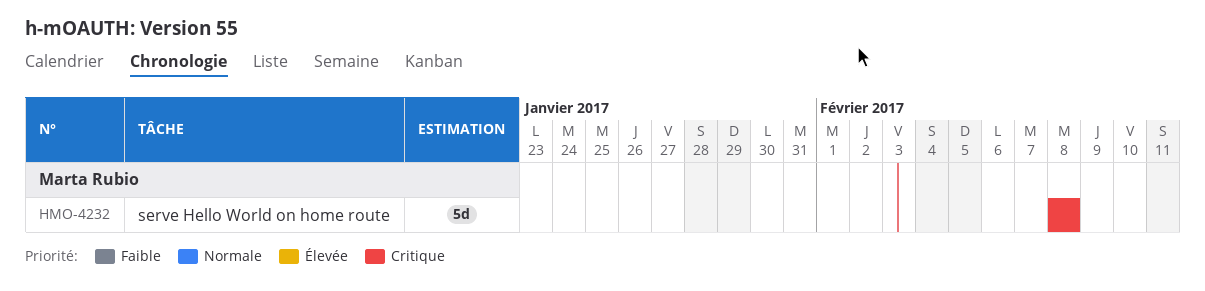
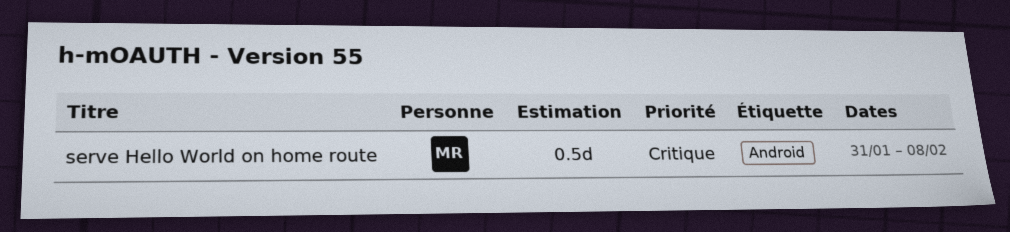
serve Hello World on home route, estimate: 5d -> 0.5d
serve Hello World on home route, start: Feb 8 -> Jan 31

